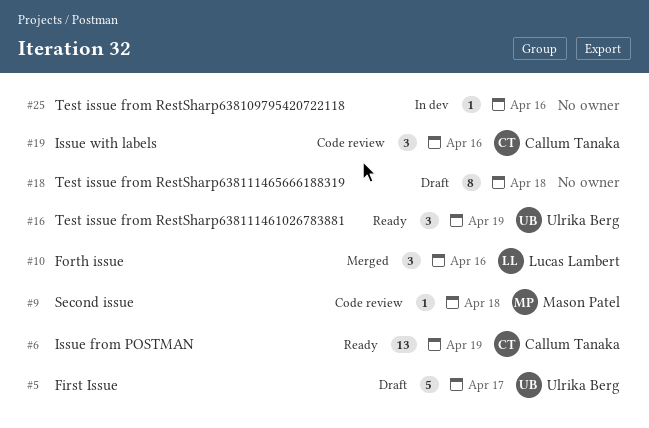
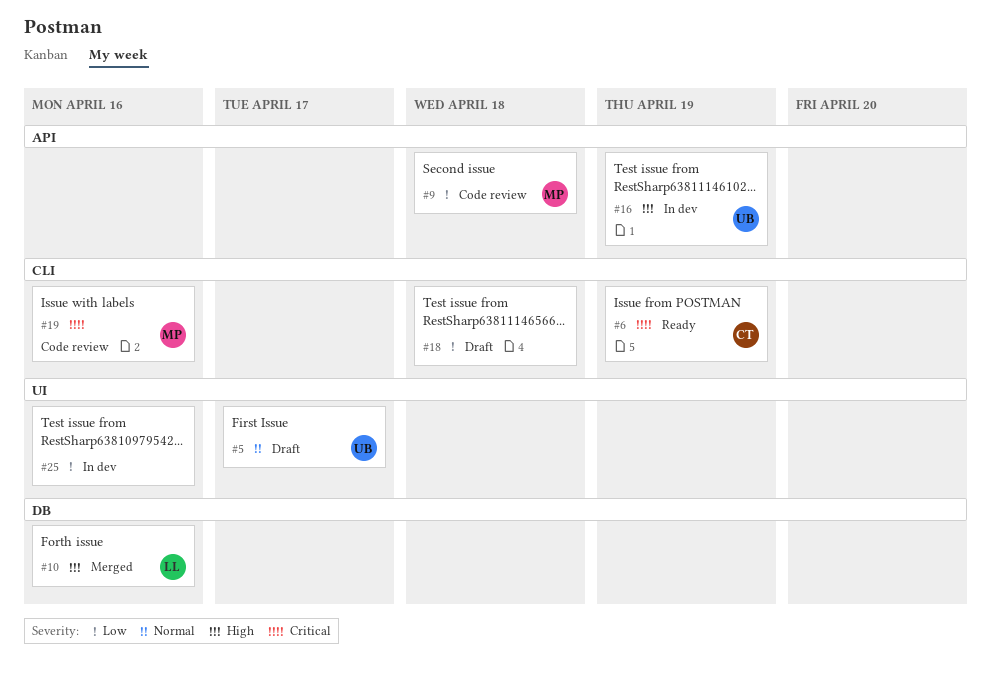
#16, status: Ready -> In dev
#19, owner: Callum Tanaka -> Mason Patel

